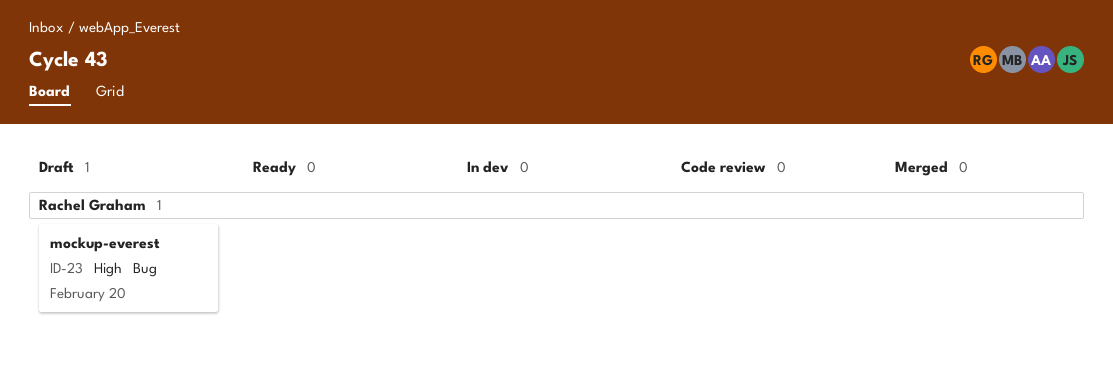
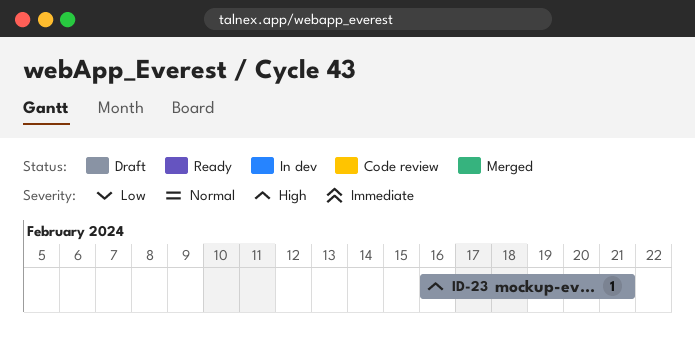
ID-23, due: Feb 20 -> Feb 21

